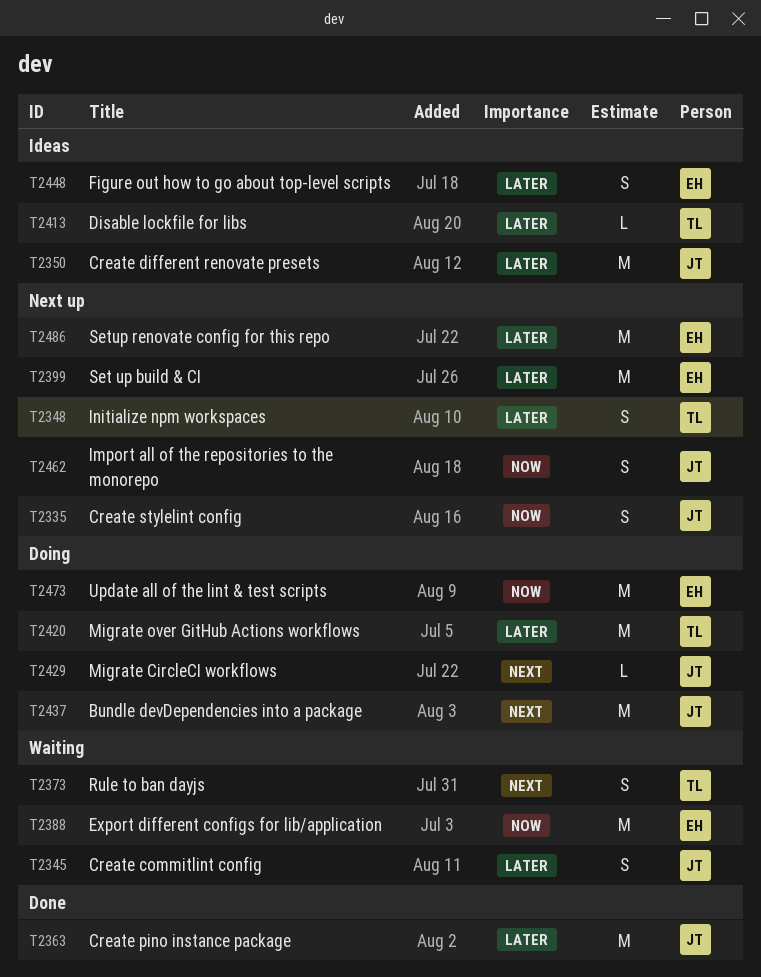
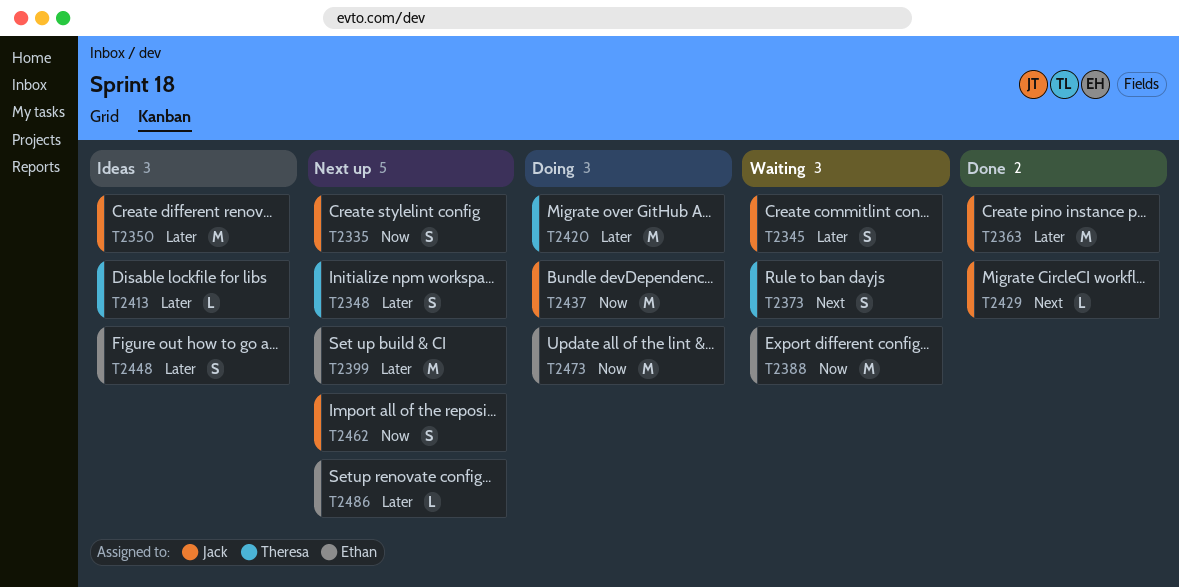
T2429, status: Doing -> Done
T2437, priority: Next -> Now
T2486, estimate: M -> L

